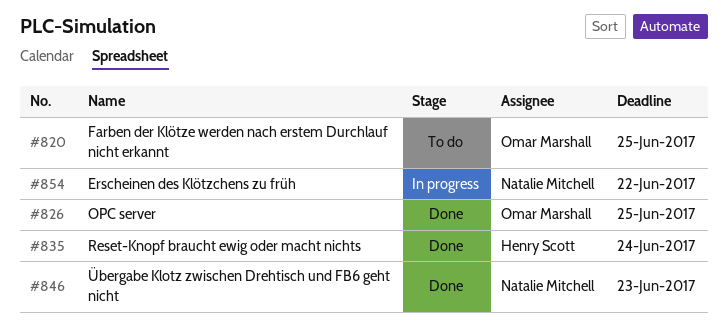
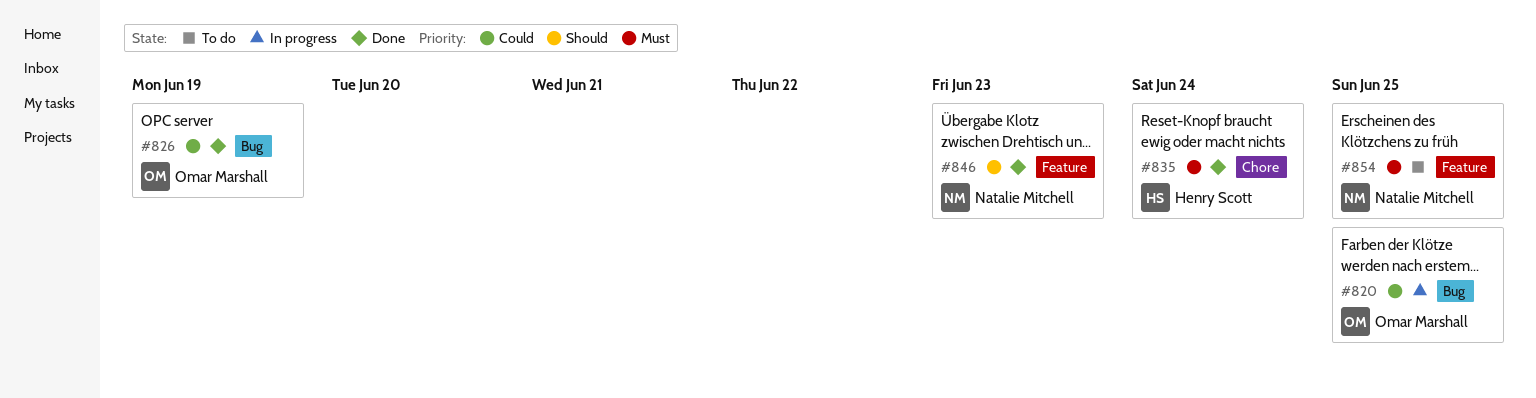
#820, status: To do -> In progress
#826, due: Jun 25 -> Jun 19
#854, status: In progress -> To do
#854, due: Jun 22 -> Jun 25

